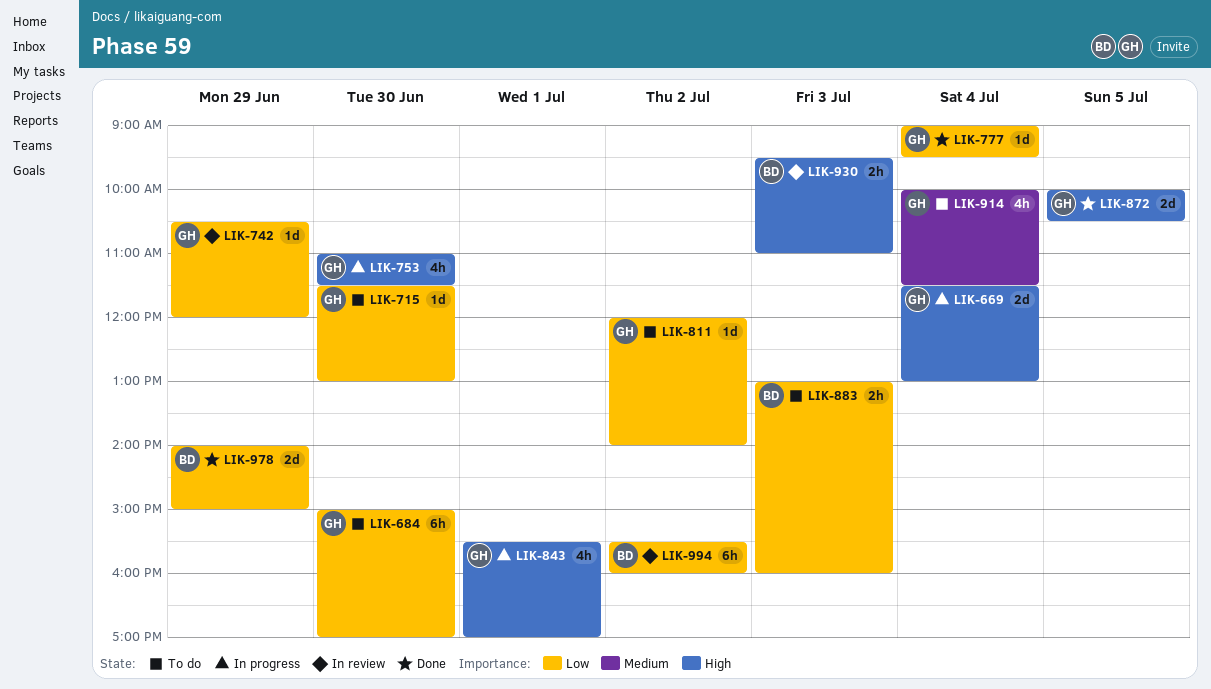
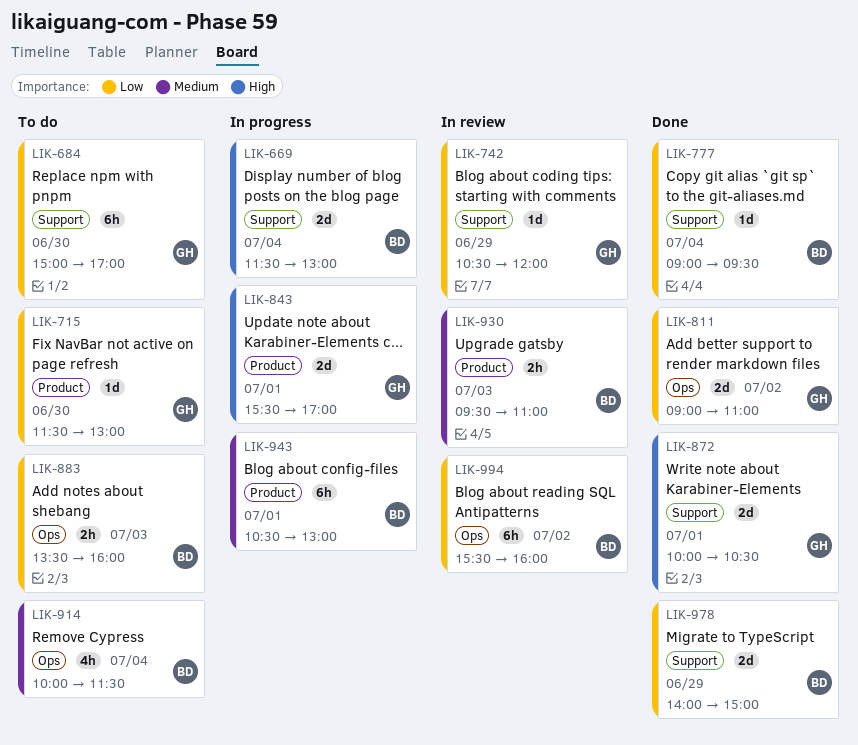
LIK-669, owner: GH -> BD
LIK-753: present -> none
LIK-777, owner: GH -> BD
LIK-811, status: To do -> Done
LIK-811, estimate: 1d -> 2d
LIK-811, begins: 12:00 -> 09:00
LIK-811, ends: 14:00 -> 11:00
LIK-843, estimate: 4h -> 2d
LIK-872, day: Jul 5 -> Jul 1
LIK-883, begins: 13:00 -> 13:30
LIK-914, owner: GH -> BD
LIK-930, priority: High -> Medium
LIK-943: none -> present

